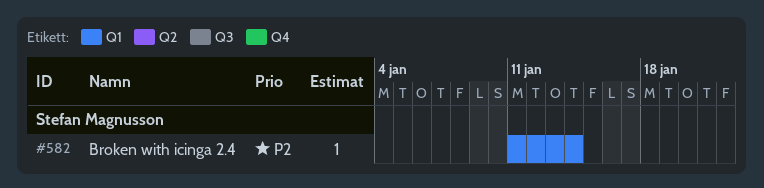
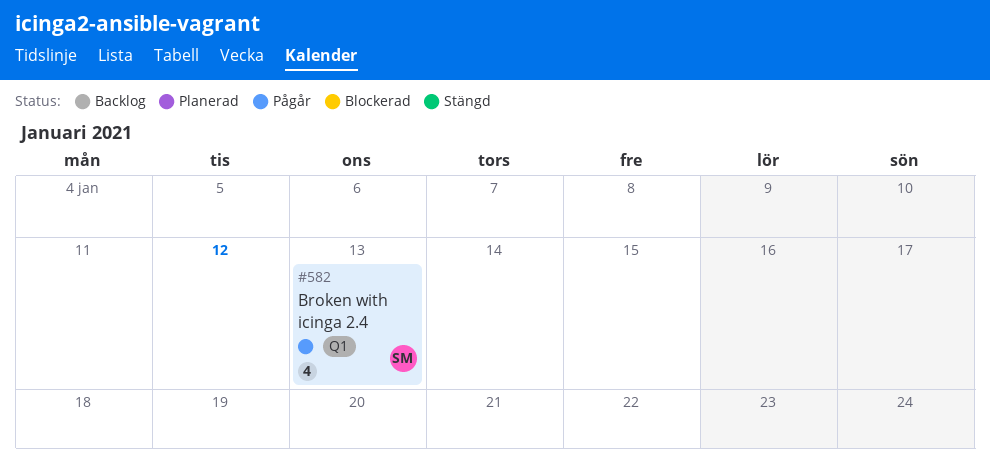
#582, estimate: 1 -> 4
#582, due: Jan 14 -> Jan 13

